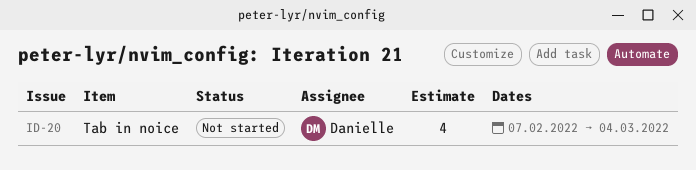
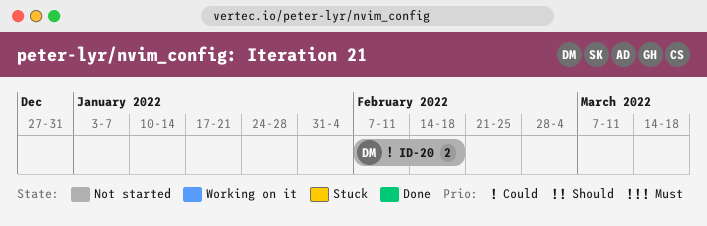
ID-20, estimate: 4 -> 2
ID-20, due: Mar 4 -> Feb 18

